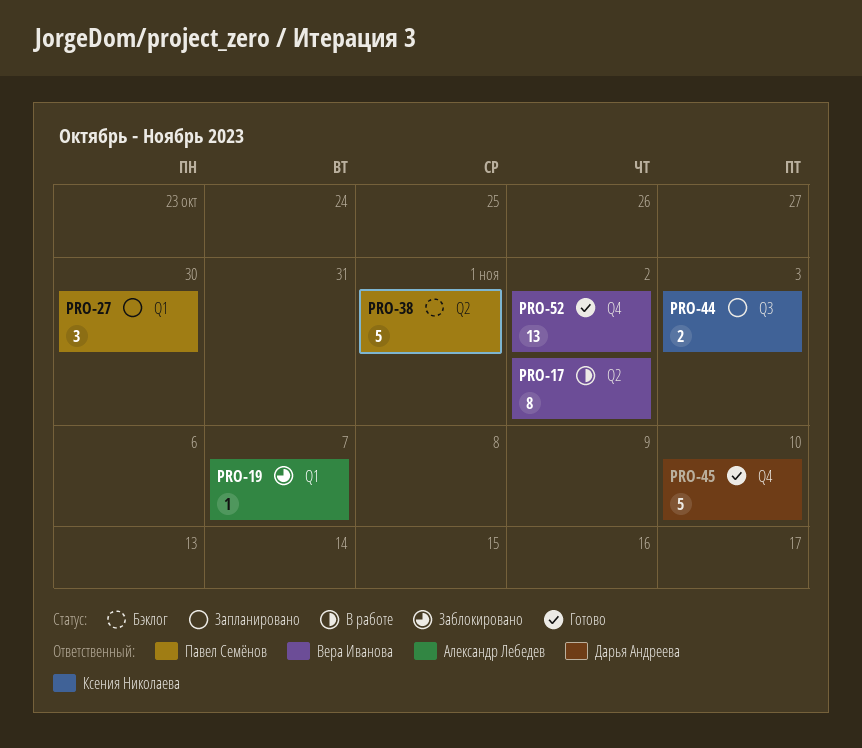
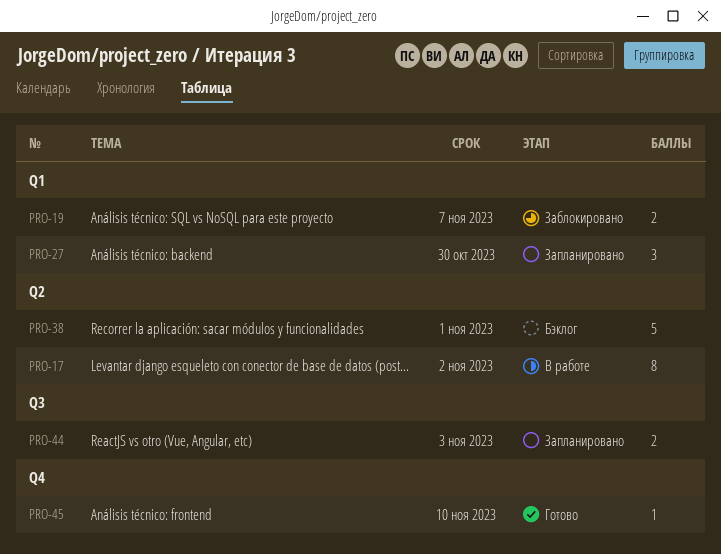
PRO-19, estimate: 1 -> 2
PRO-45, estimate: 5 -> 1
PRO-52: present -> none

